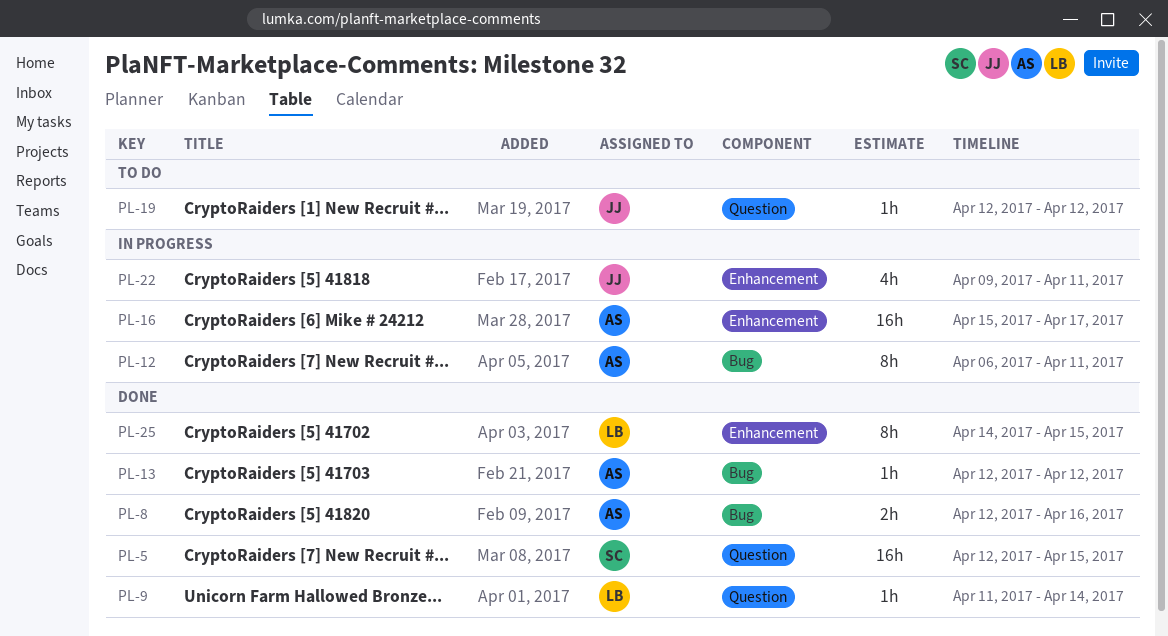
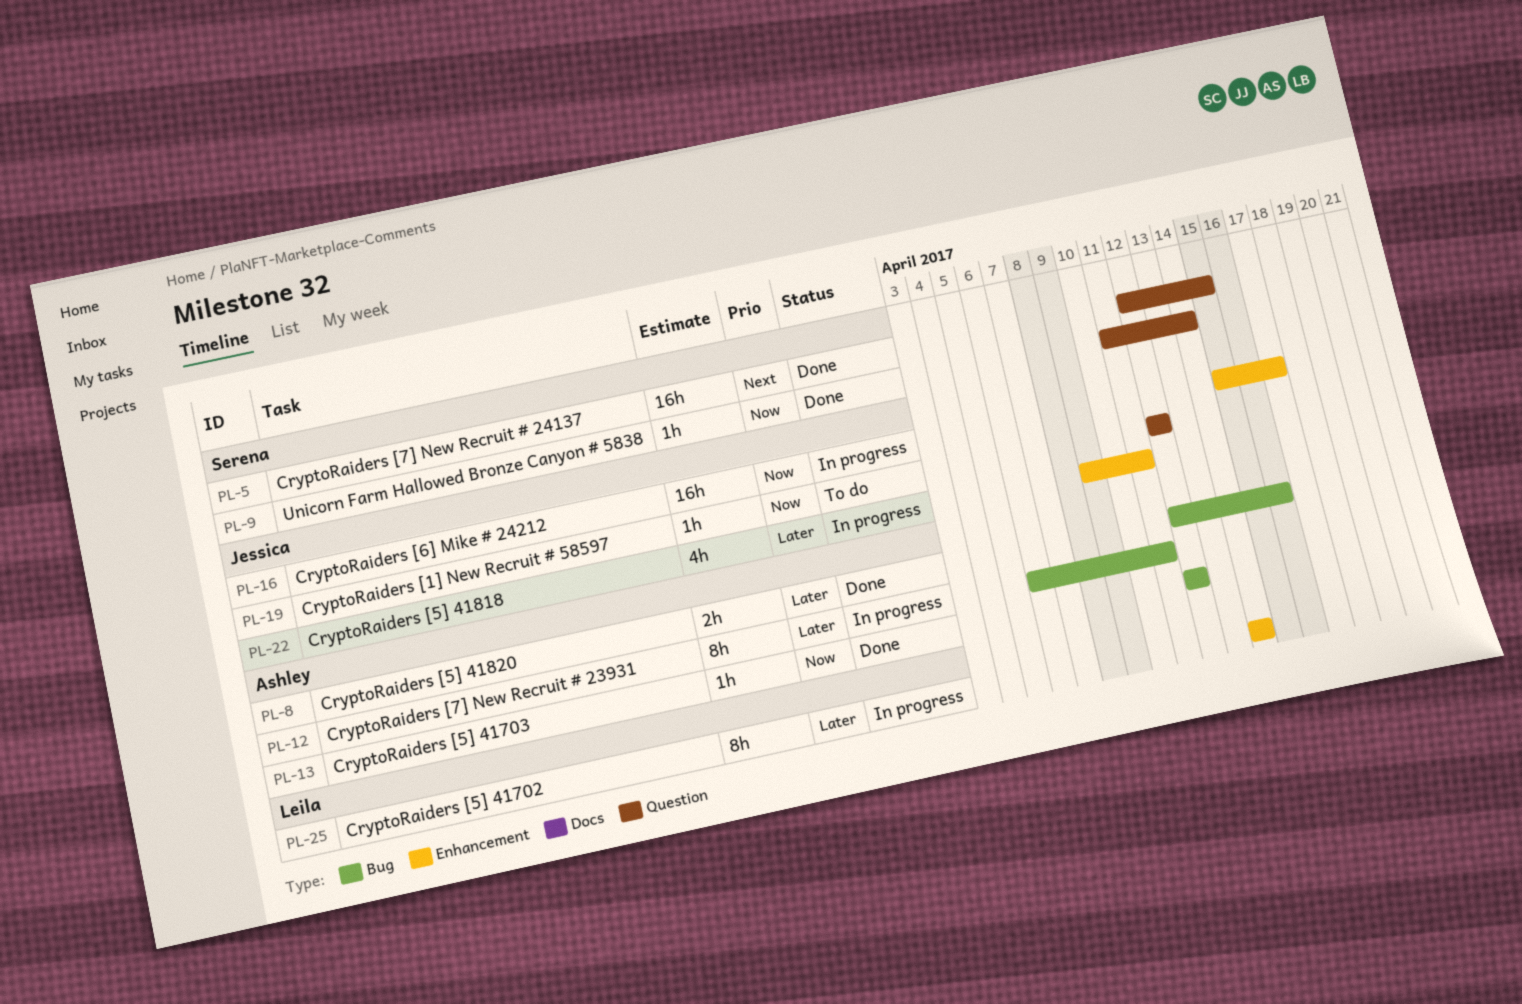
PL-9, owner: Leila -> Serena
PL-16, owner: Ashley -> Jessica
PL-25, status: Done -> In progress
PL-25, due: Apr 15 -> Apr 14

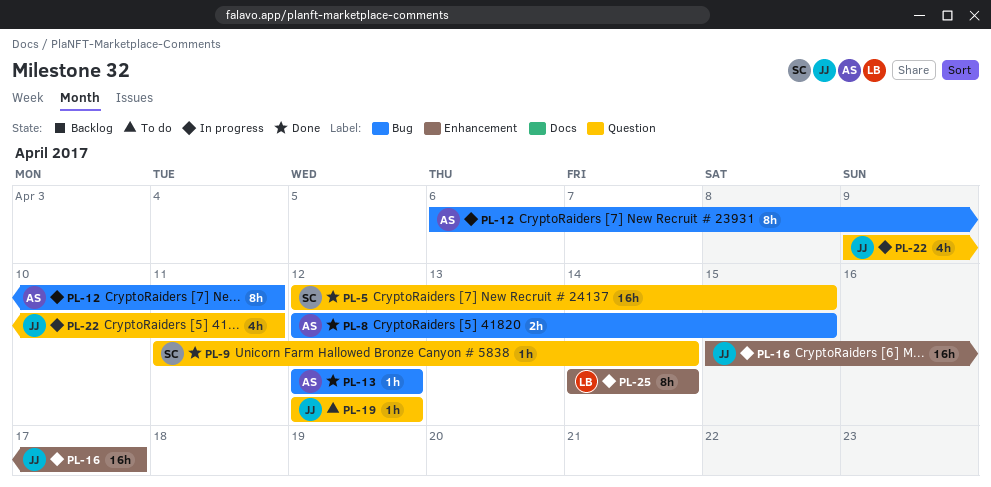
PL-8, due: Apr 16 -> Apr 15
PL-22, label: Enhancement -> Question

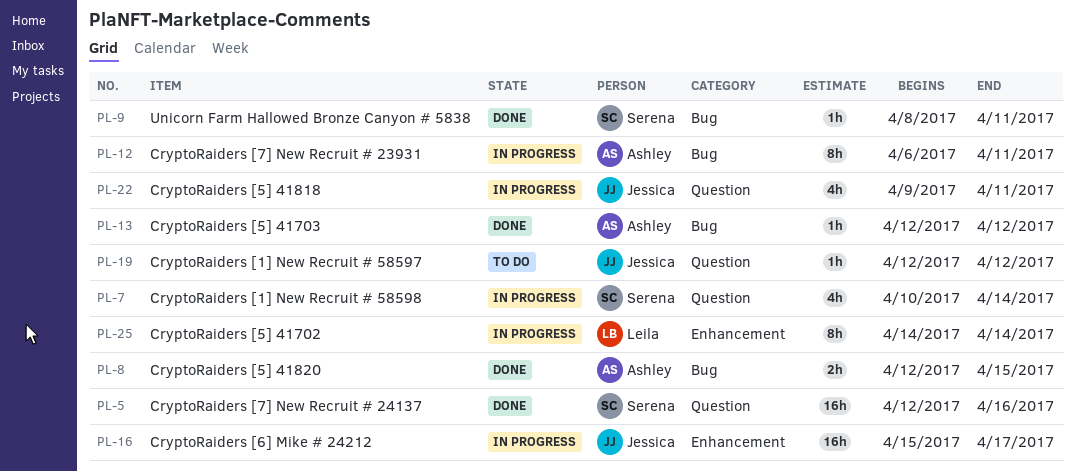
PL-5, due: Apr 15 -> Apr 16
PL-7: none -> present
PL-9, label: Question -> Bug
PL-9, start: Apr 11 -> Apr 8
PL-9, due: Apr 14 -> Apr 11

